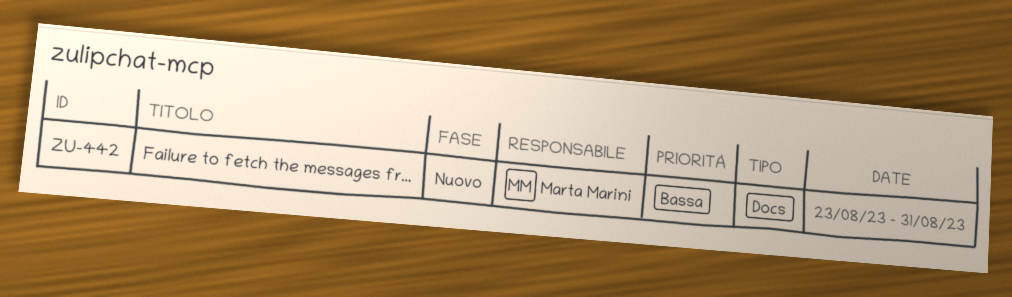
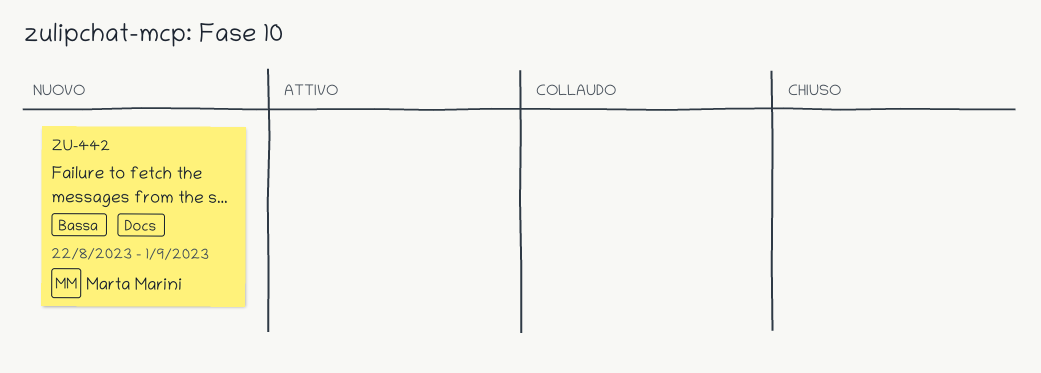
ZU-442, start: Aug 23 -> Aug 22
ZU-442, due: Aug 31 -> Sep 1

